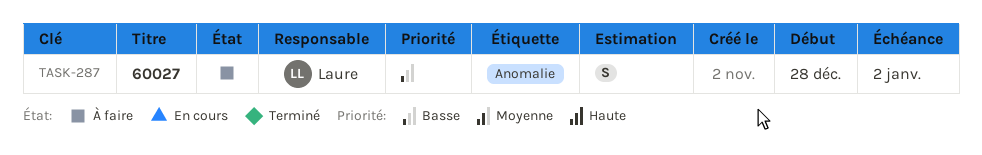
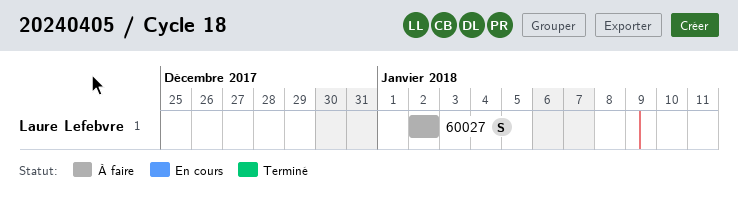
60027, start: Dec 28 -> Jan 2

